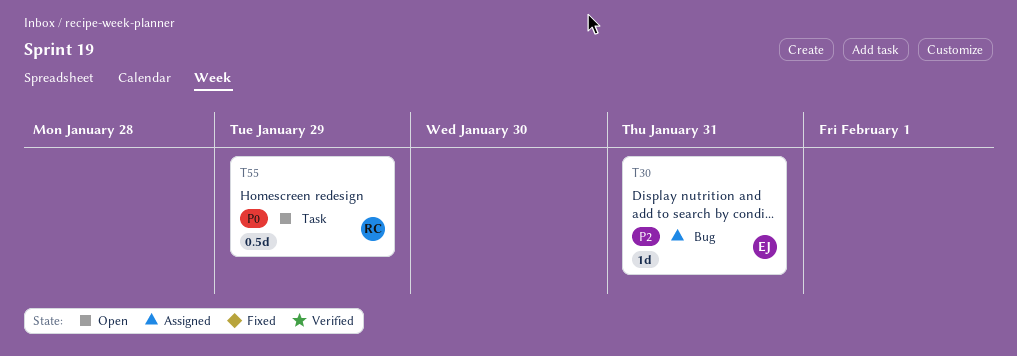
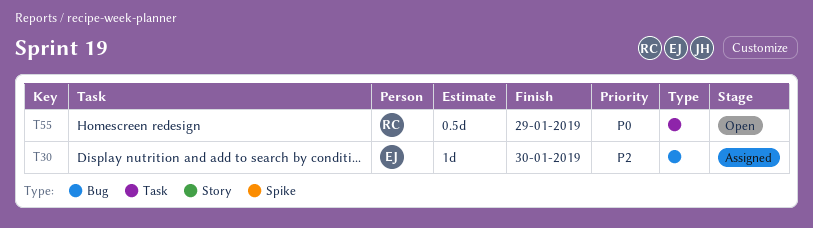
T30, due: Jan 31 -> Jan 30

